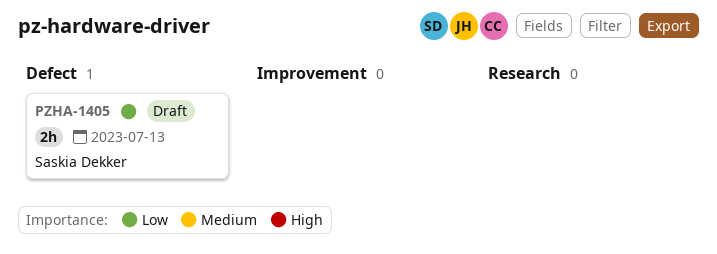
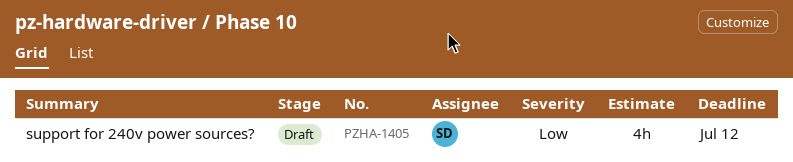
PZHA-1405, estimate: 2h -> 4h
PZHA-1405, due: Jul 13 -> Jul 12

